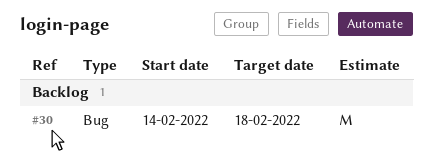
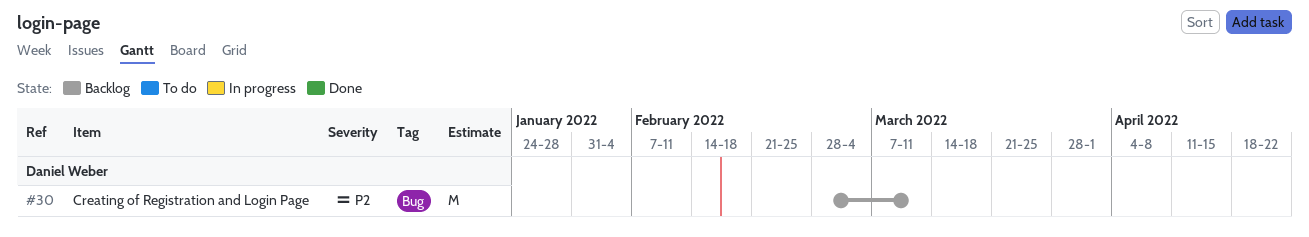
#30, start: Feb 14 -> Feb 28
#30, due: Feb 18 -> Mar 11

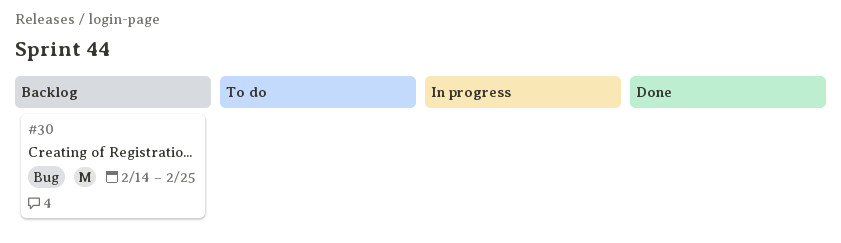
#30, start: Feb 28 -> Feb 14
#30, due: Mar 11 -> Feb 25

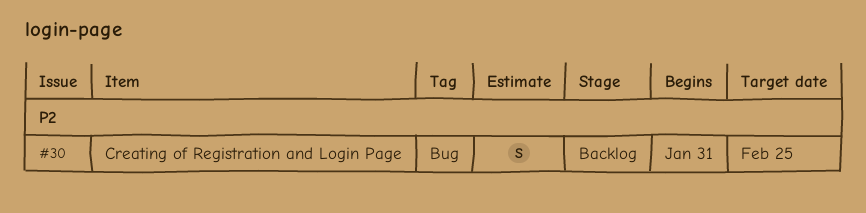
#30, estimate: M -> S
#30, start: Feb 14 -> Jan 31

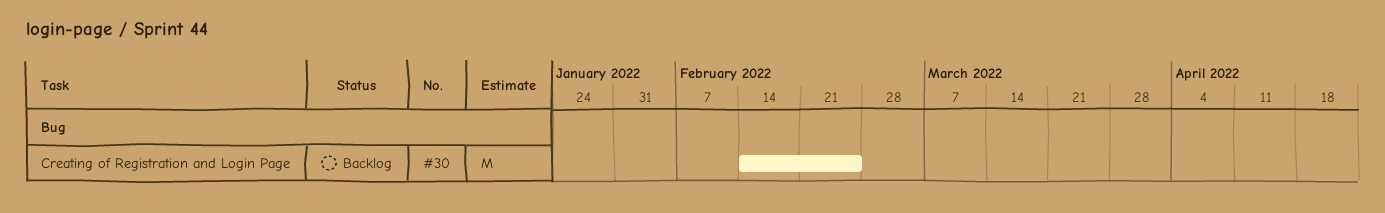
#30, estimate: S -> M
#30, start: Jan 31 -> Feb 14

